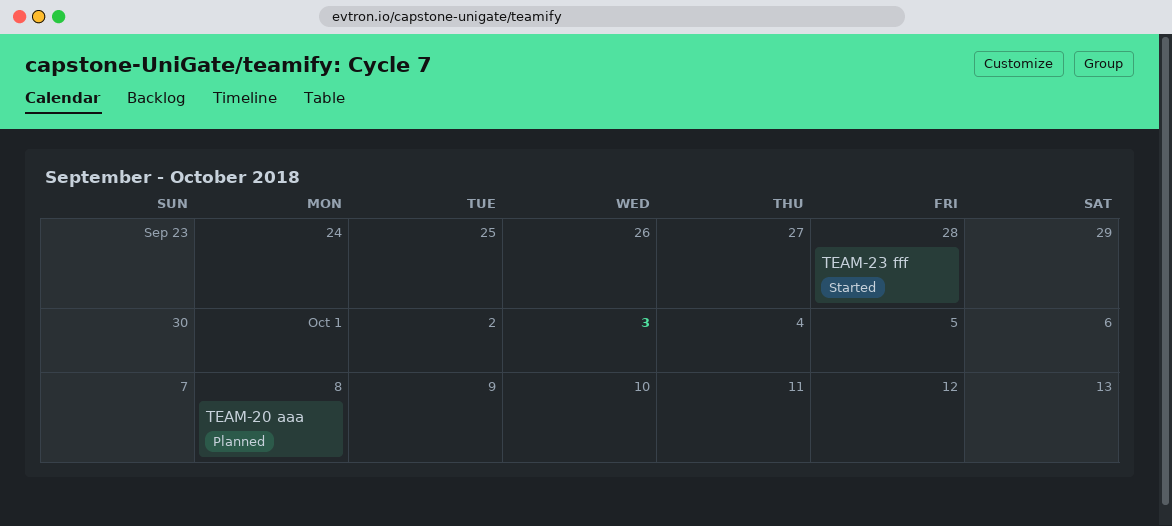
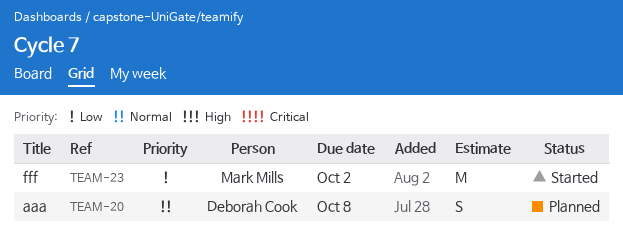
TEAM-23, due: Sep 28 -> Oct 2

